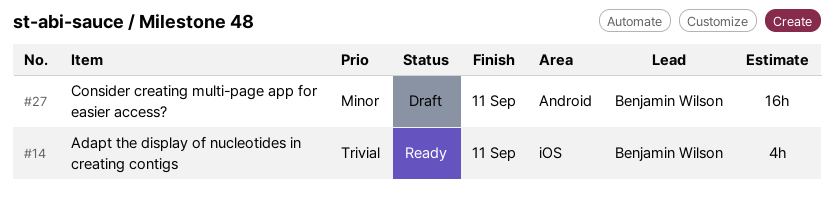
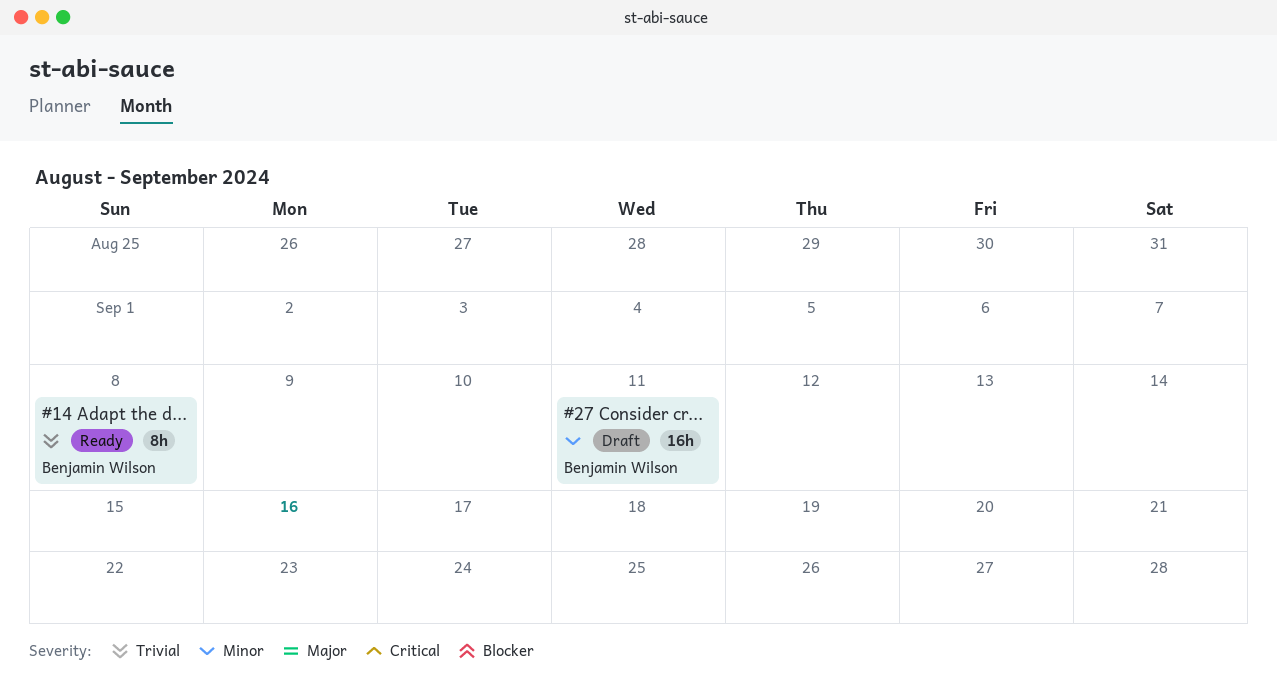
#14, estimate: 4h -> 8h
#14, due: Sep 11 -> Sep 8

